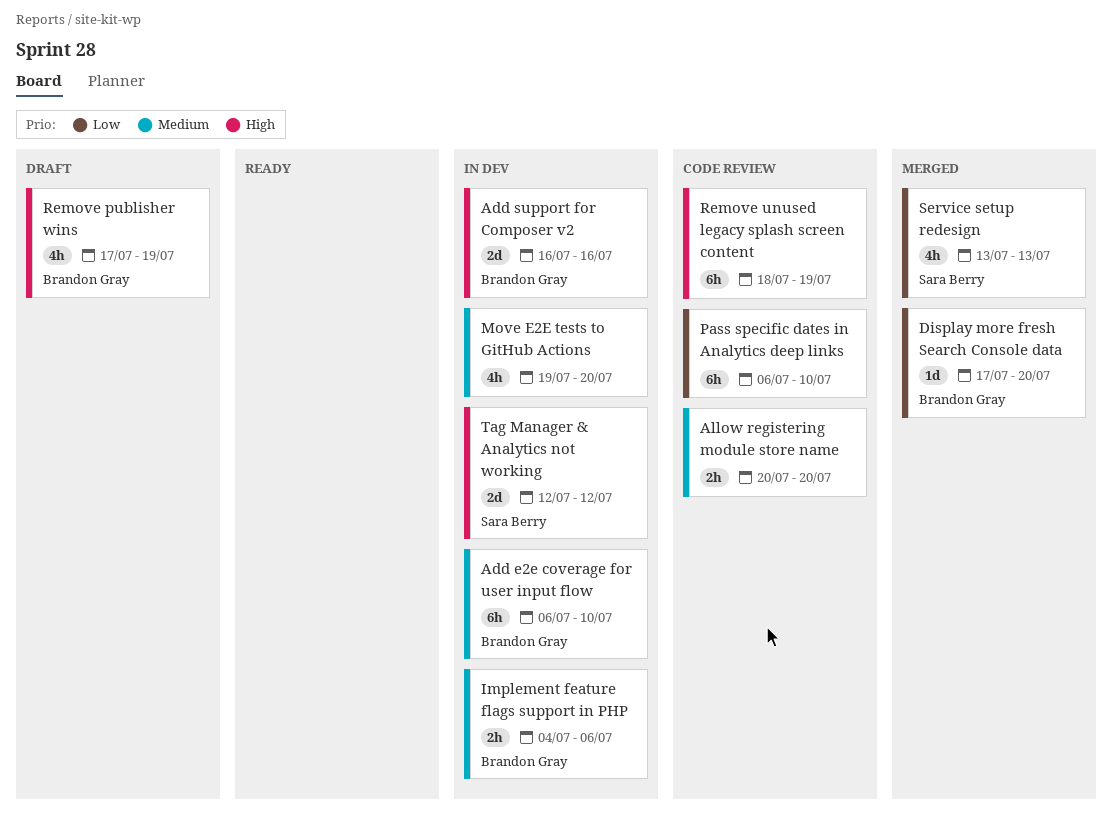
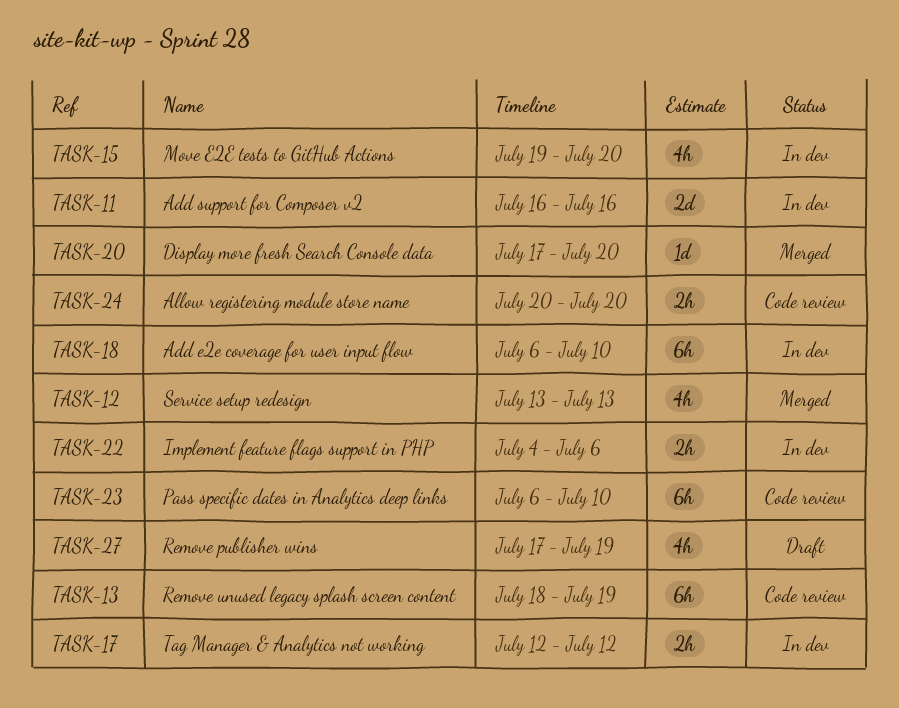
Tag Manager & Analytics not working, estimate: 2d -> 2h

